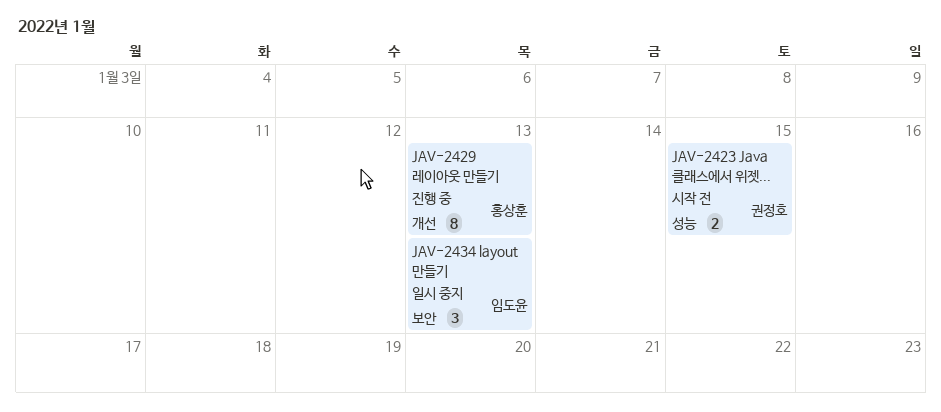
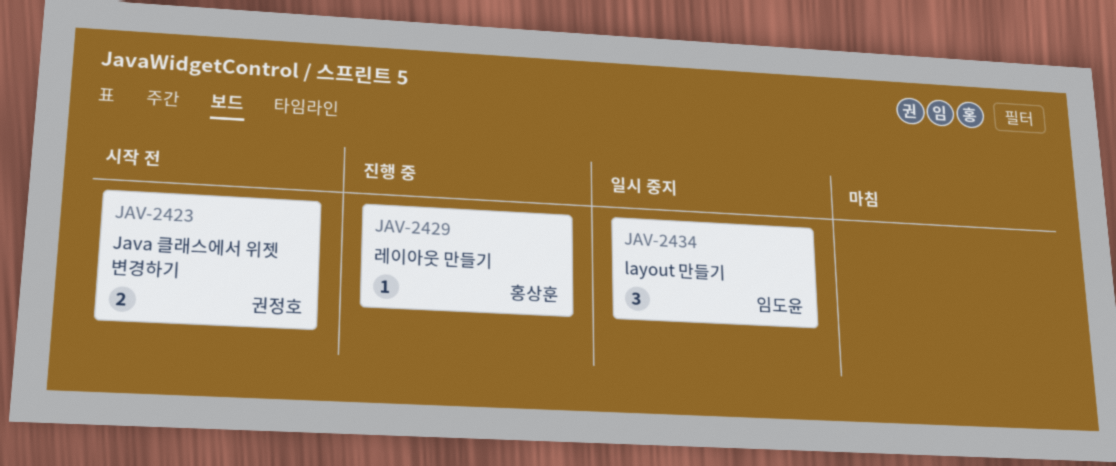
JAV-2429, estimate: 8 -> 1

